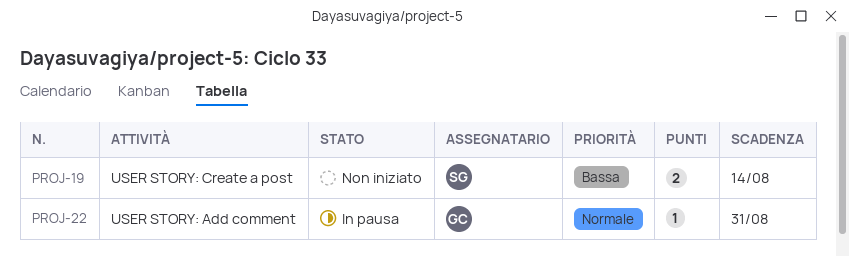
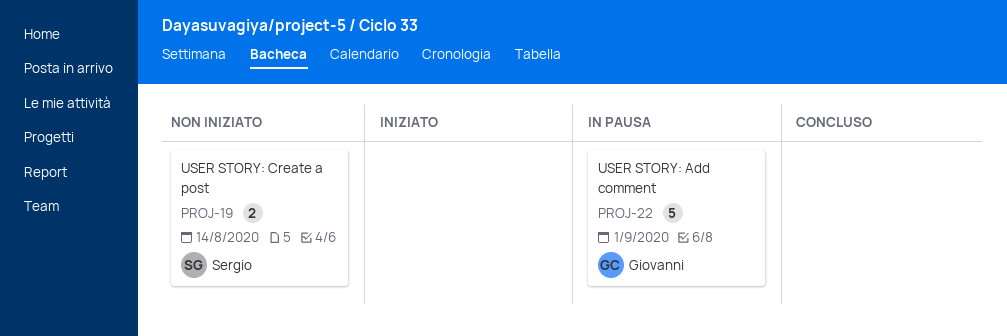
PROJ-22, estimate: 1 -> 5
PROJ-22, due: Aug 31 -> Sep 1

